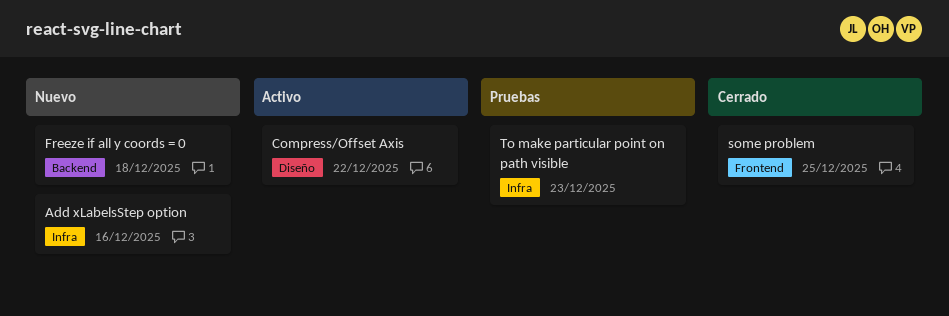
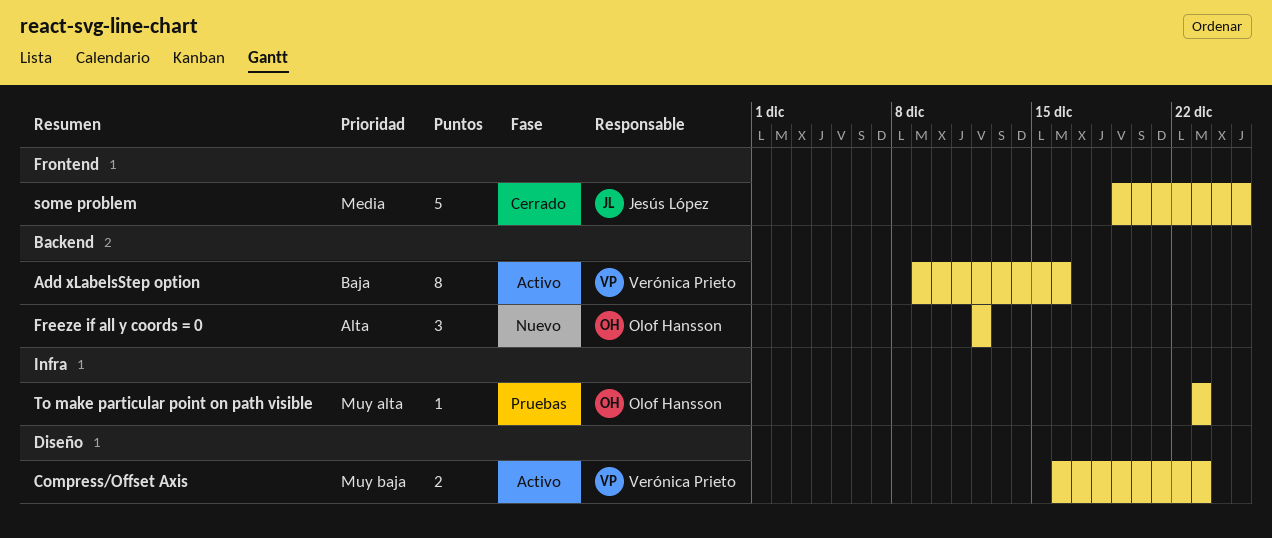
Add xLabelsStep option, status: Nuevo -> Activo
Add xLabelsStep option, label: Infra -> Backend
Compress/Offset Axis, due: Dec 22 -> Dec 23
Freeze if all y coords = 0, due: Dec 18 -> Dec 12

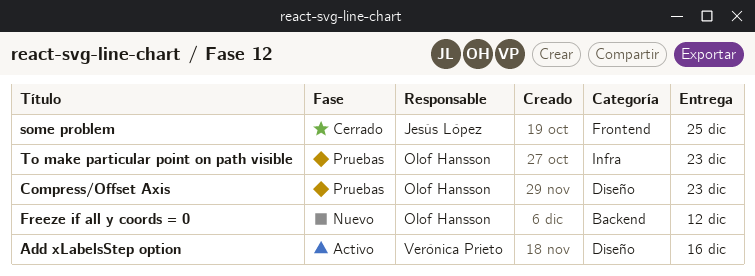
Add xLabelsStep option, label: Backend -> Diseño
Compress/Offset Axis, status: Activo -> Pruebas
Compress/Offset Axis, owner: Verónica Prieto -> Olof Hansson

